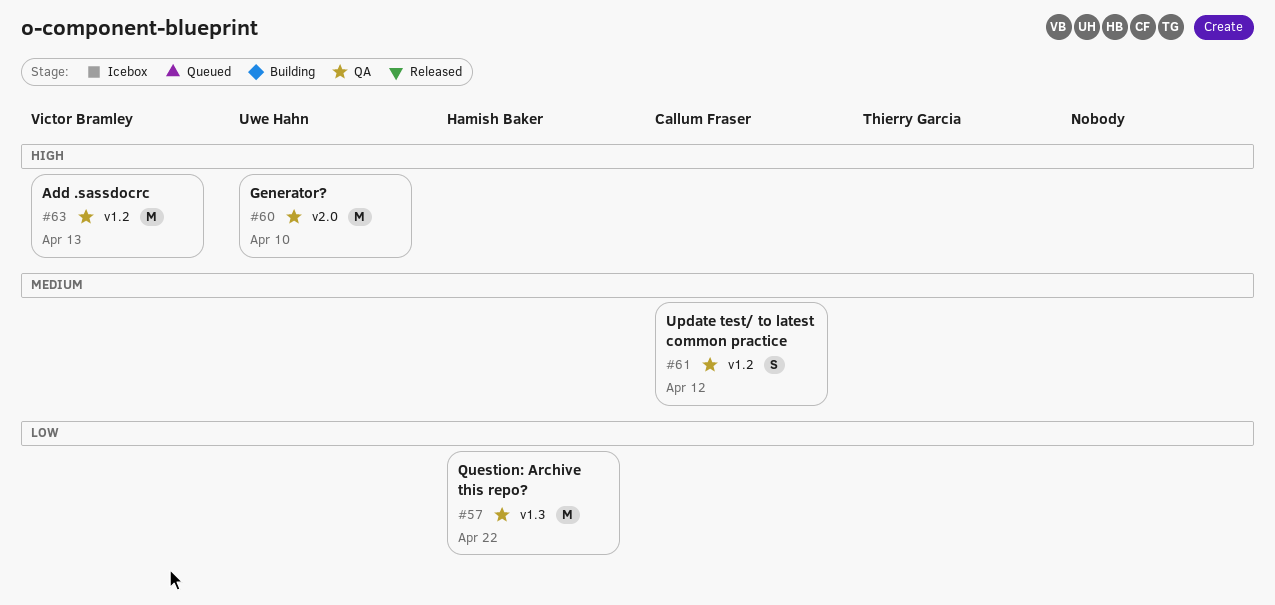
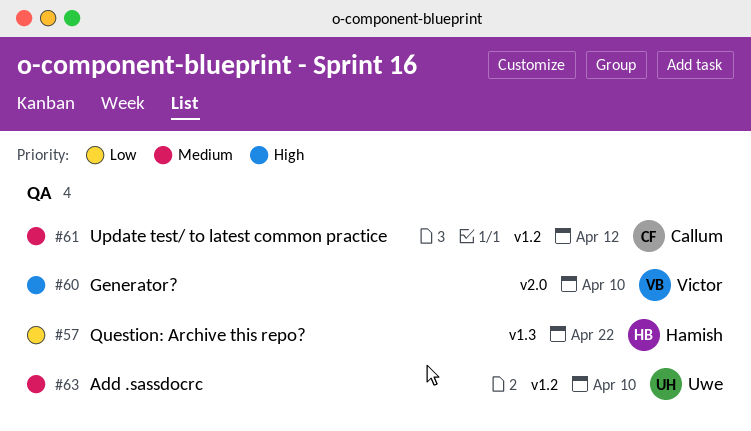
#60, owner: Uwe Hahn -> Victor Bramley
#63, owner: Victor Bramley -> Uwe Hahn
#63, priority: High -> Medium
#63, due: Apr 13 -> Apr 10

